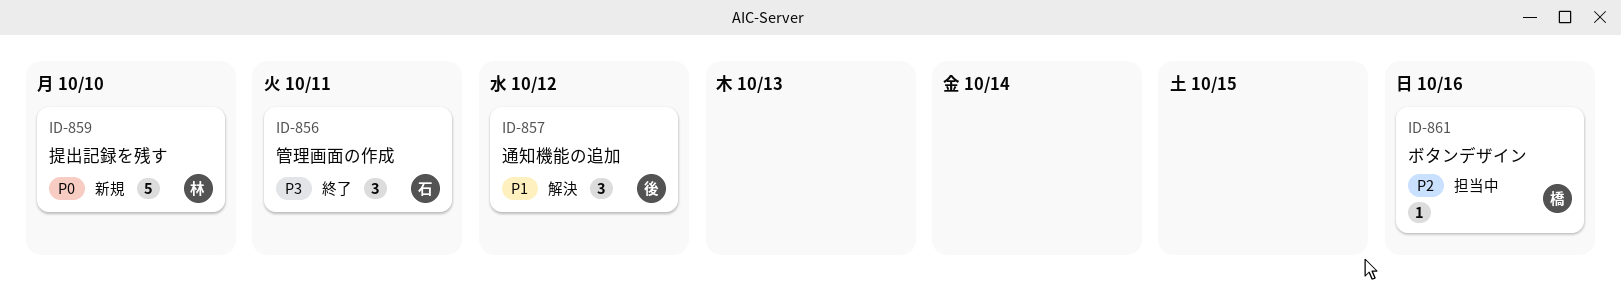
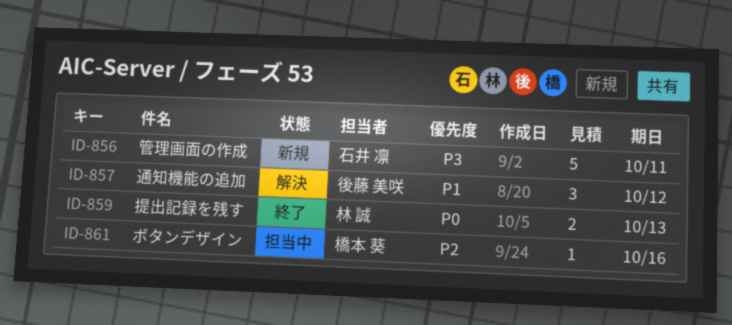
ID-856, status: 終了 -> 新規
ID-856, estimate: 3 -> 5
ID-859, status: 新規 -> 終了
ID-859, estimate: 5 -> 2
ID-859, due: Oct 10 -> Oct 13

